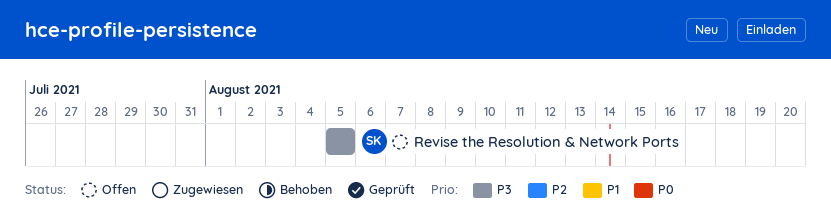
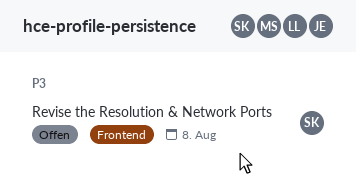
Revise the Resolution & Network Ports, due: Aug 5 -> Aug 8

